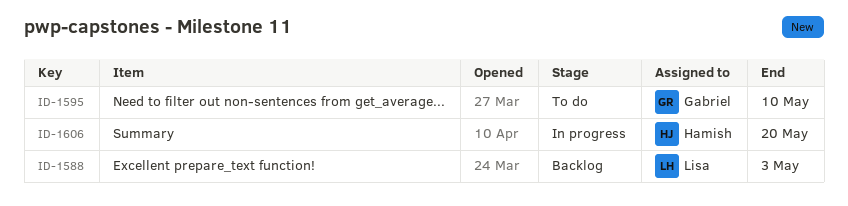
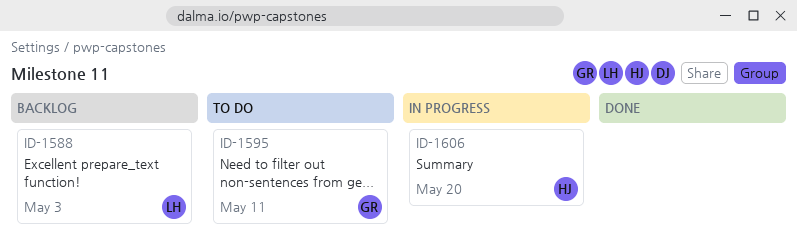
ID-1595, due: May 10 -> May 11

